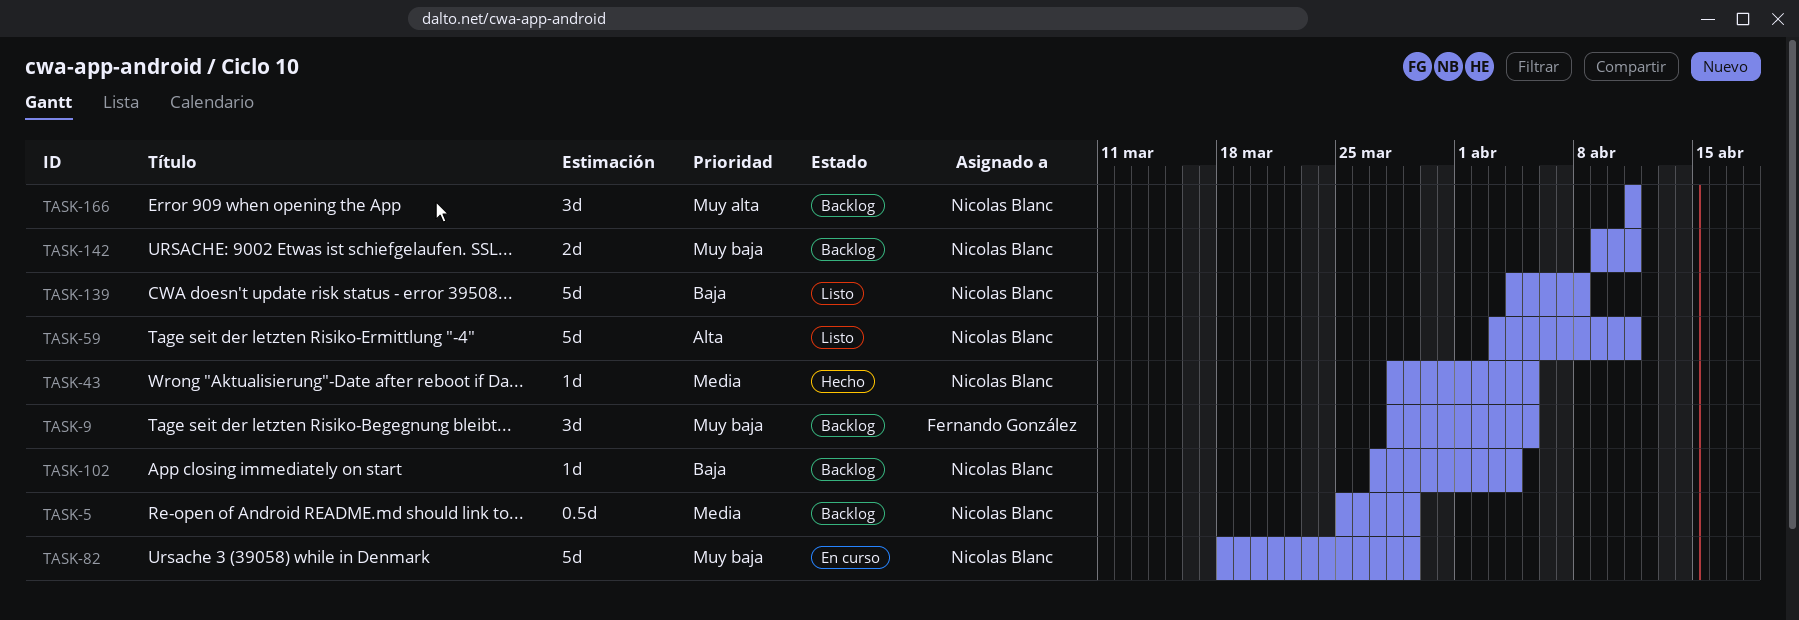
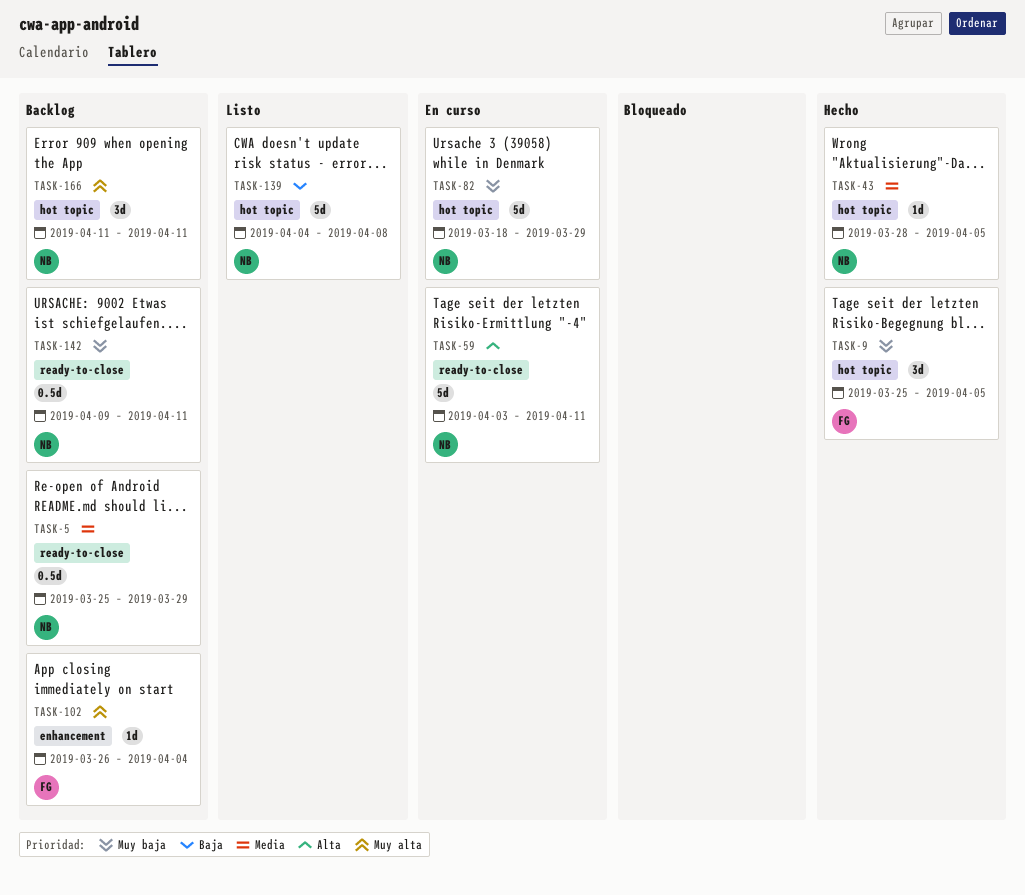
TASK-9, status: Backlog -> Hecho
TASK-9, start: Mar 28 -> Mar 25
TASK-59, status: Listo -> En curso
TASK-102, owner: Nicolas Blanc -> Fernando González
TASK-102, priority: Baja -> Muy alta
TASK-102, start: Mar 27 -> Mar 26
TASK-142, estimate: 2d -> 0.5d

